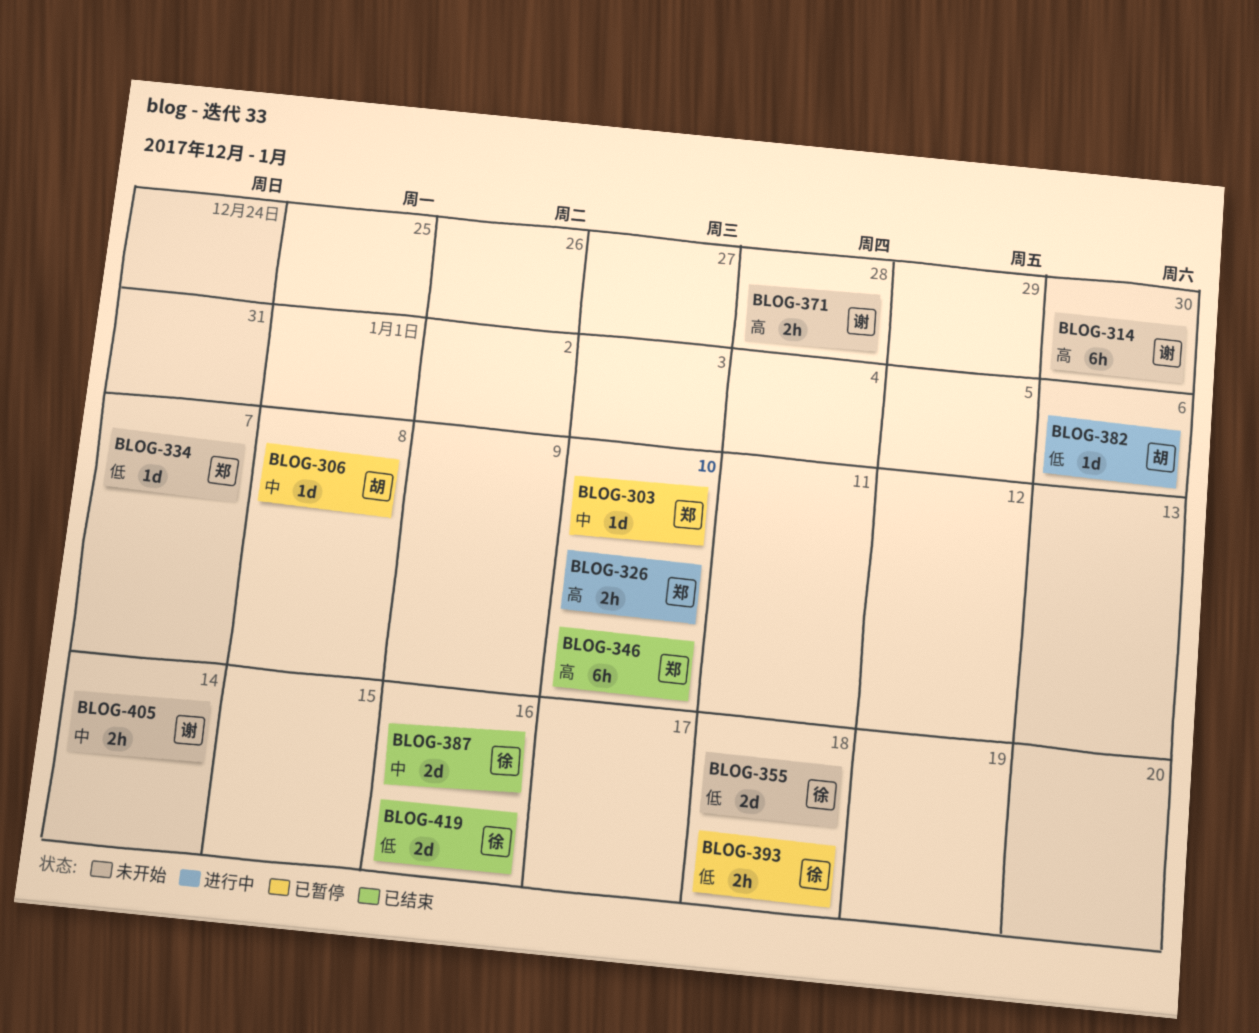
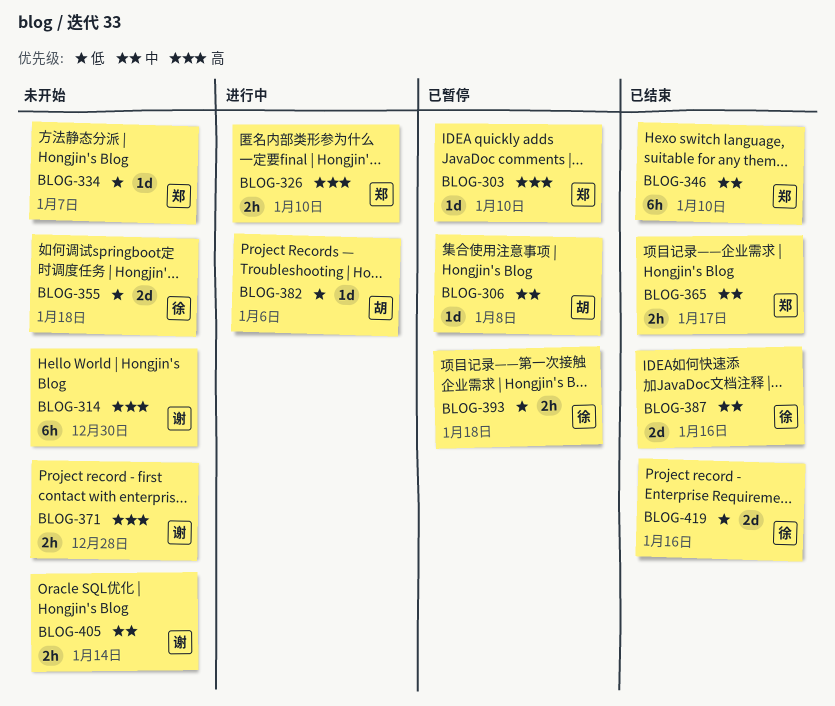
BLOG-303, priority: 中 -> 高
BLOG-346, priority: 高 -> 中
BLOG-365: none -> present

